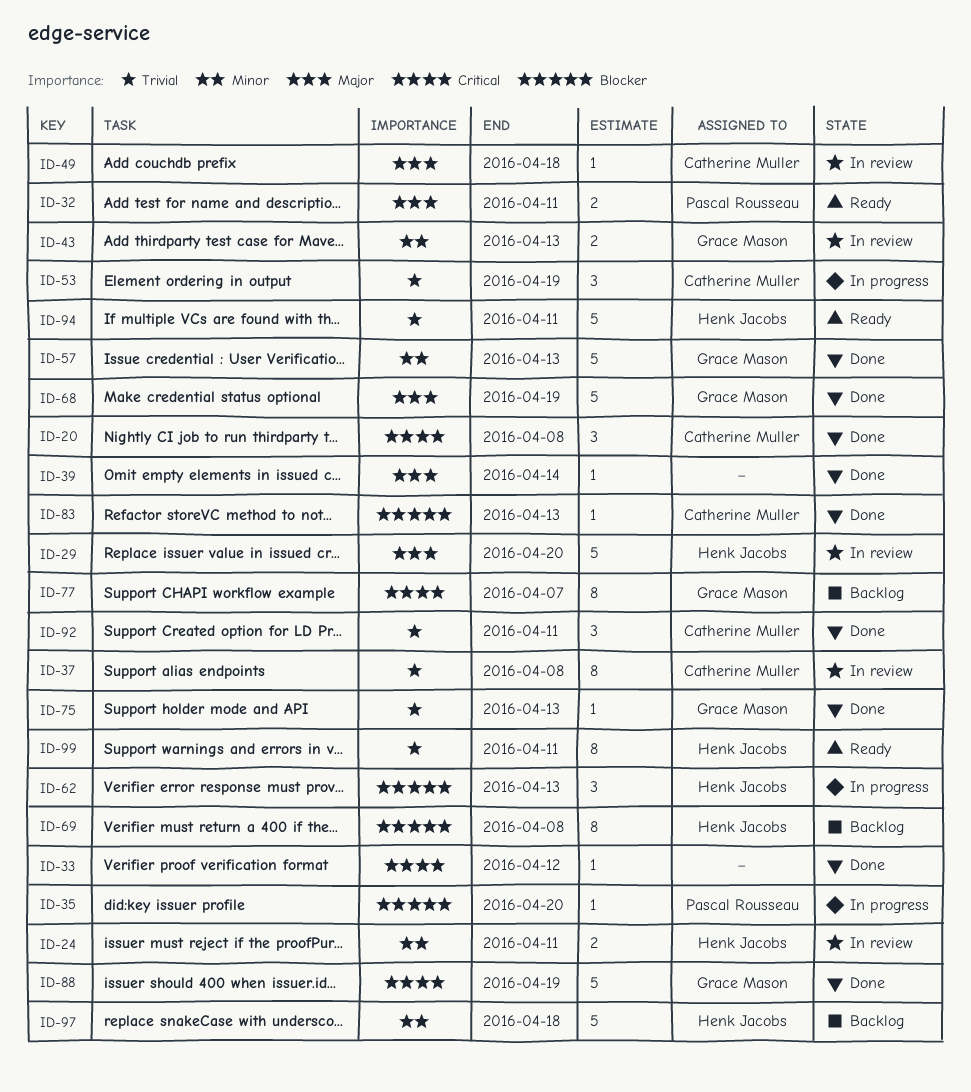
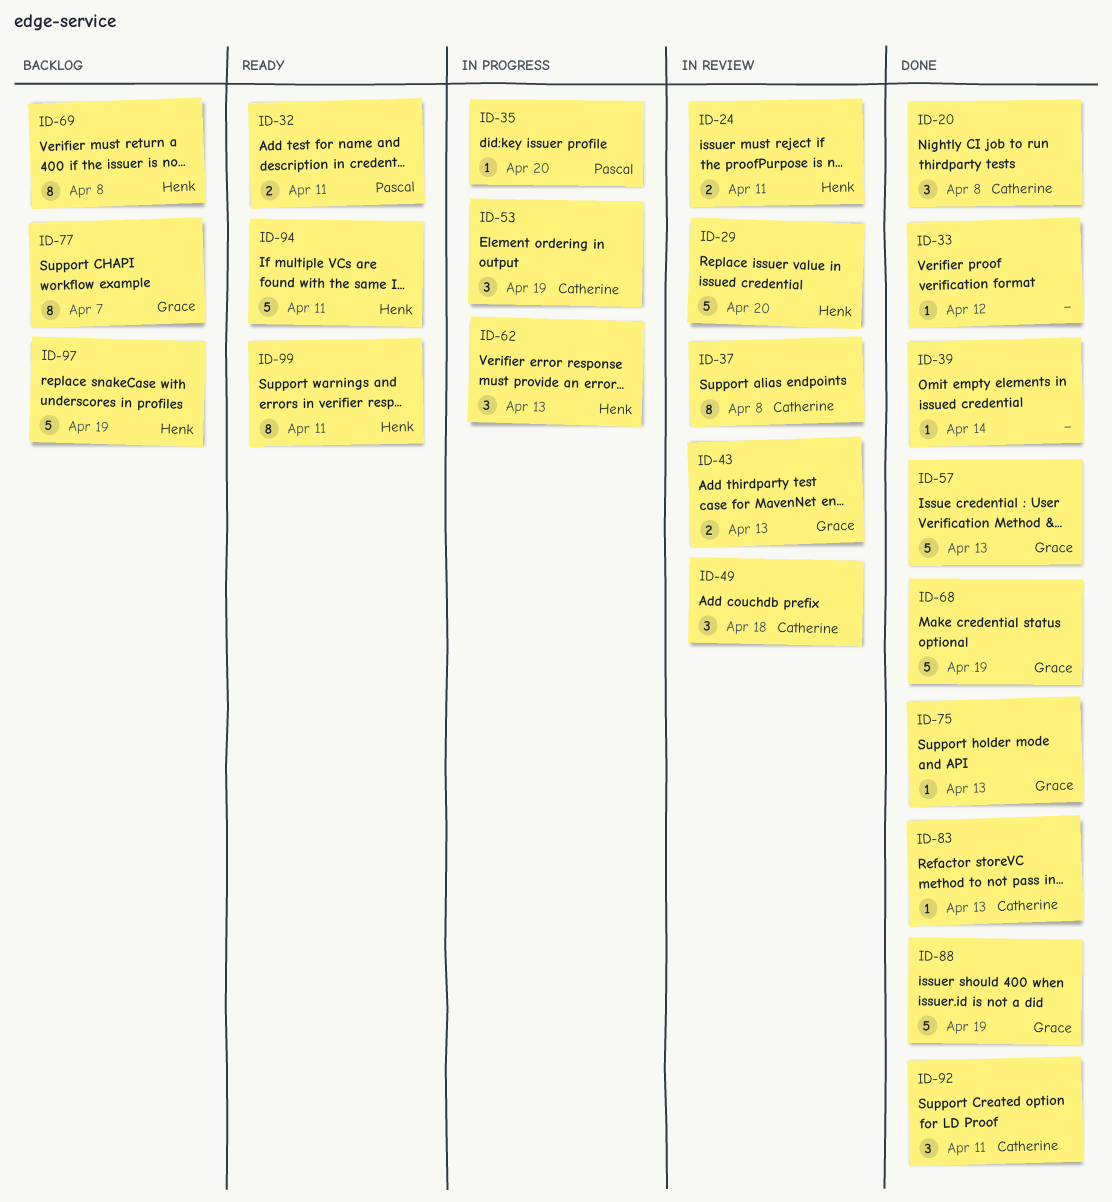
ID-49, estimate: 1 -> 3
ID-97, due: Apr 18 -> Apr 19

